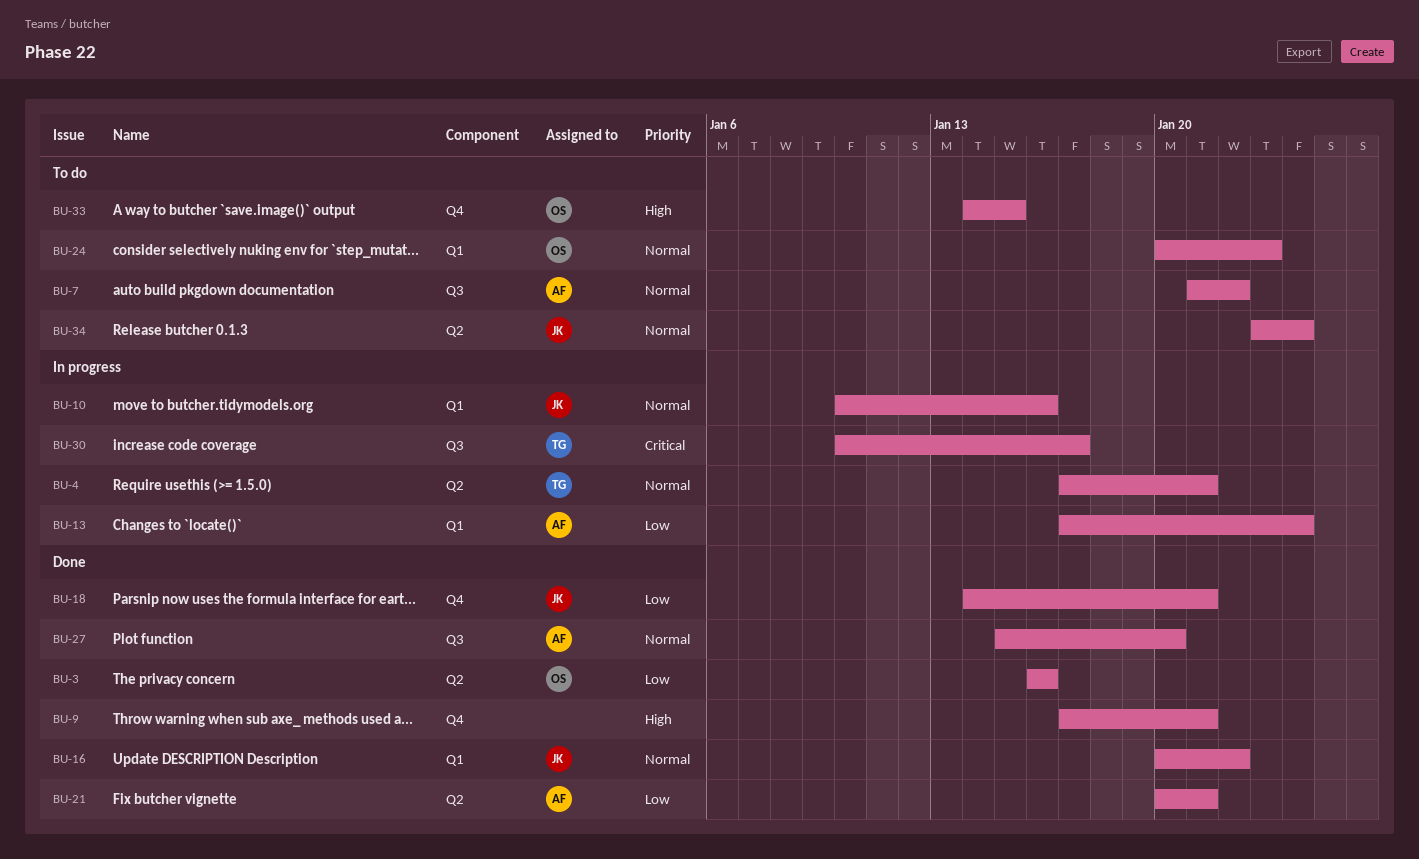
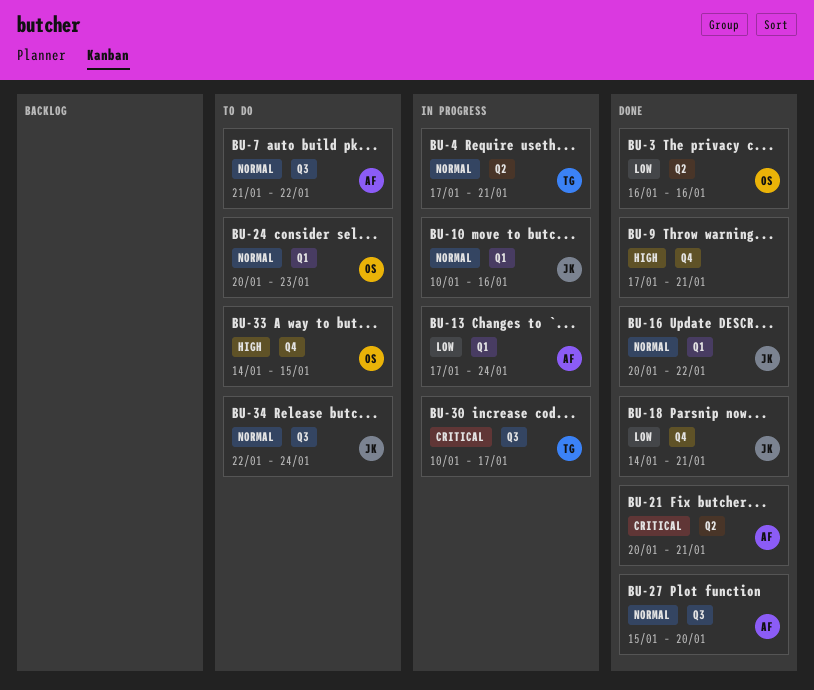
BU-21, priority: Low -> Critical
BU-34, label: Q2 -> Q3
BU-34, start: Jan 23 -> Jan 22

